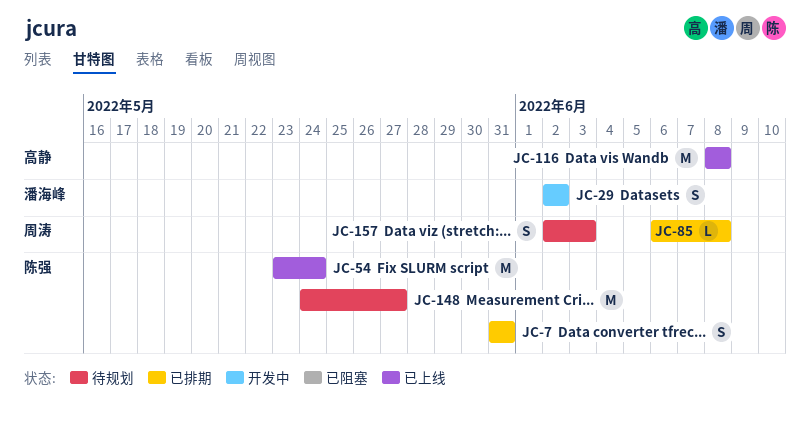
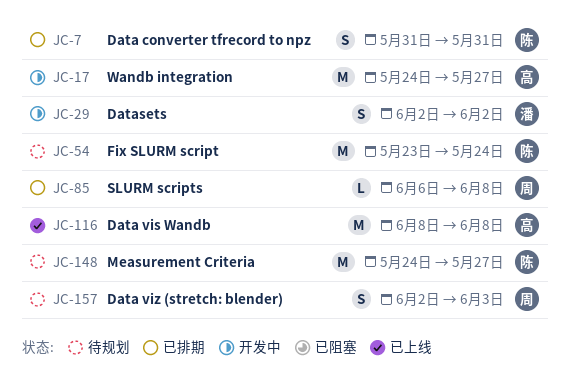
JC-17: none -> present
JC-54, status: 已上线 -> 待规划

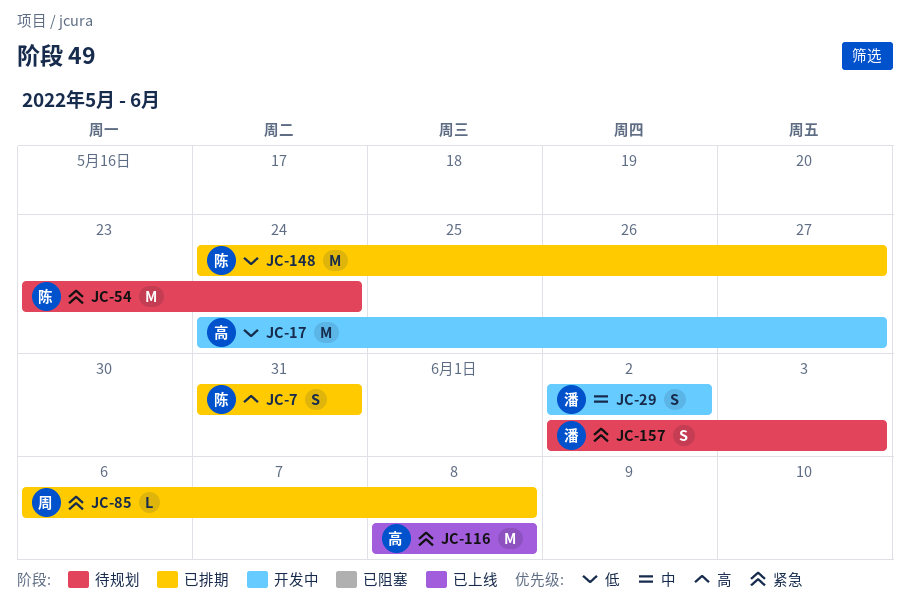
JC-148, status: 待规划 -> 已排期
JC-157, owner: 周 -> 潘

